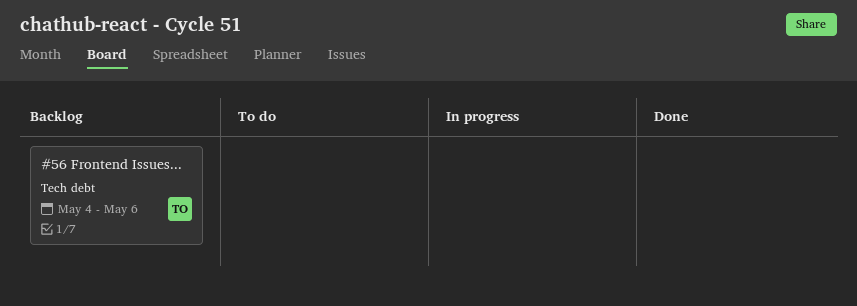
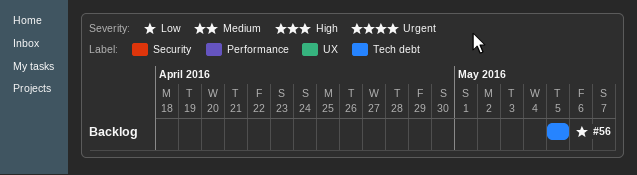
#56, start: May 4 -> May 5
#56, due: May 6 -> May 5

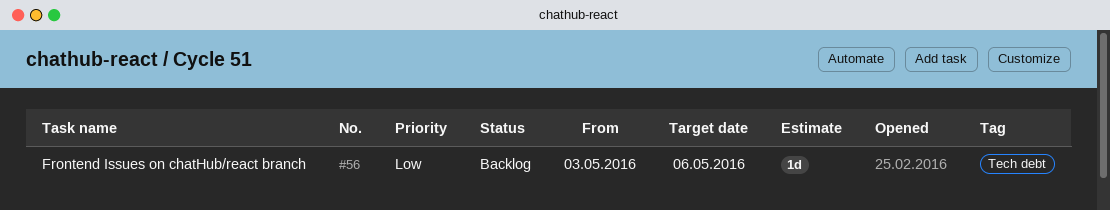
#56, start: May 5 -> May 3
#56, due: May 5 -> May 6

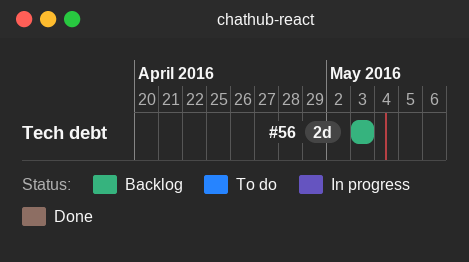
#56, estimate: 1d -> 2d
#56, due: May 6 -> May 3

